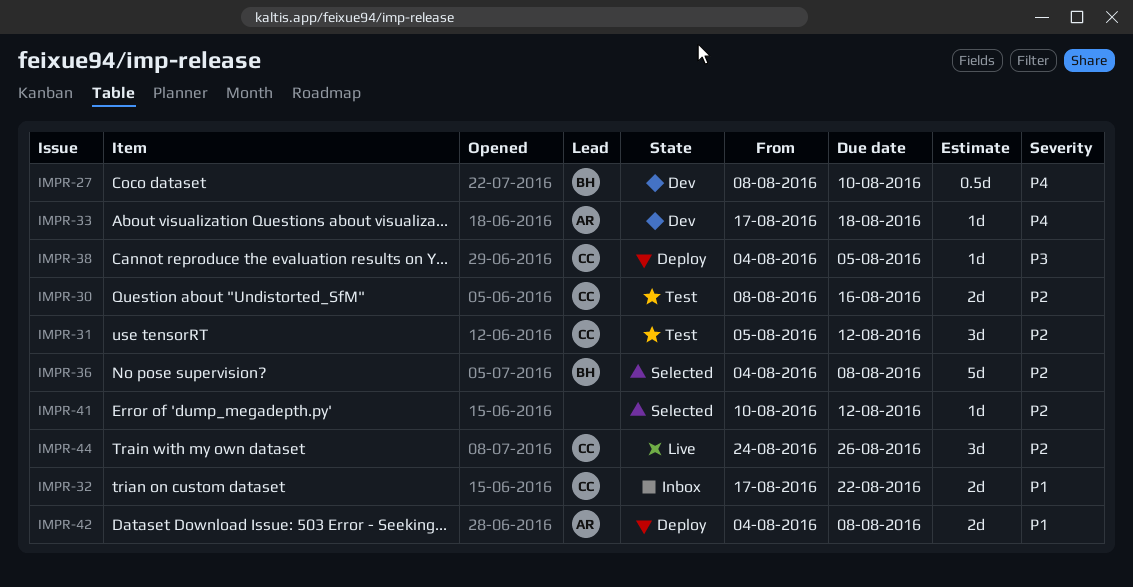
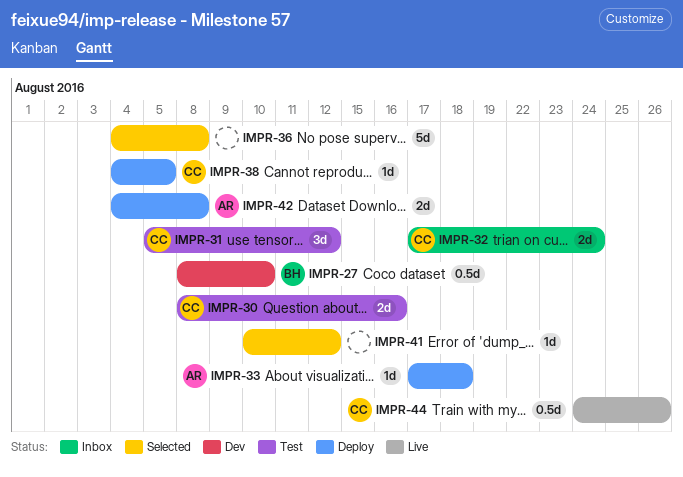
IMPR-32, due: Aug 22 -> Aug 24
IMPR-33, status: Dev -> Deploy
IMPR-36, owner: BH -> none
IMPR-44, estimate: 3d -> 0.5d

